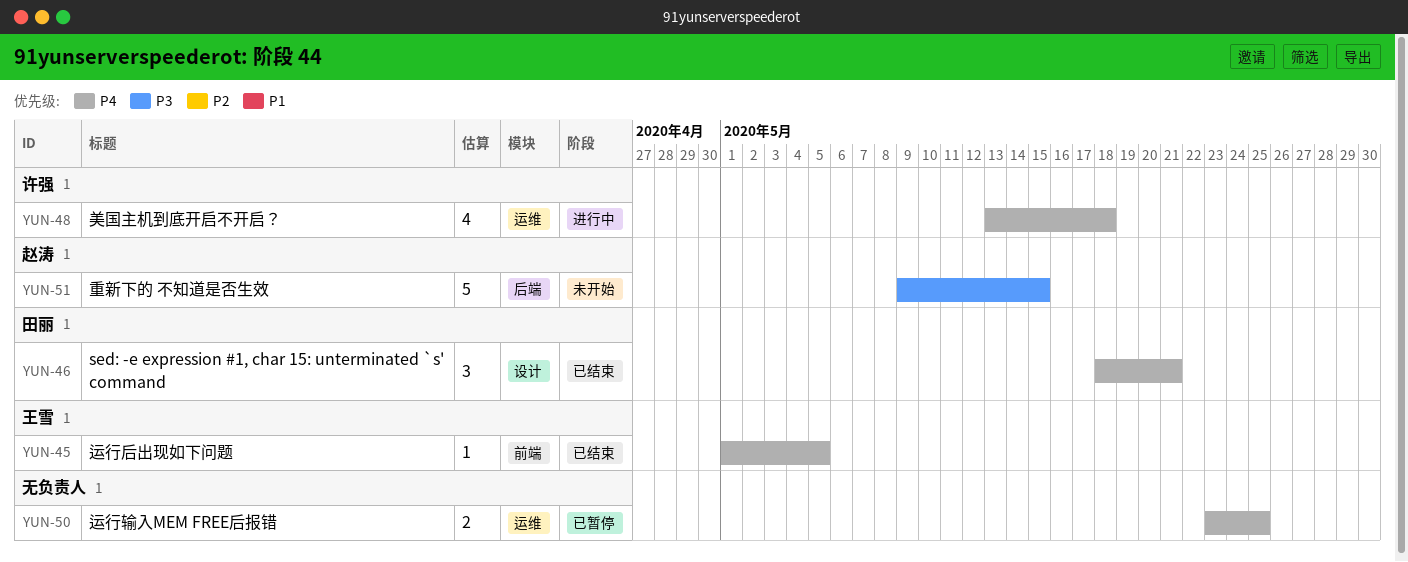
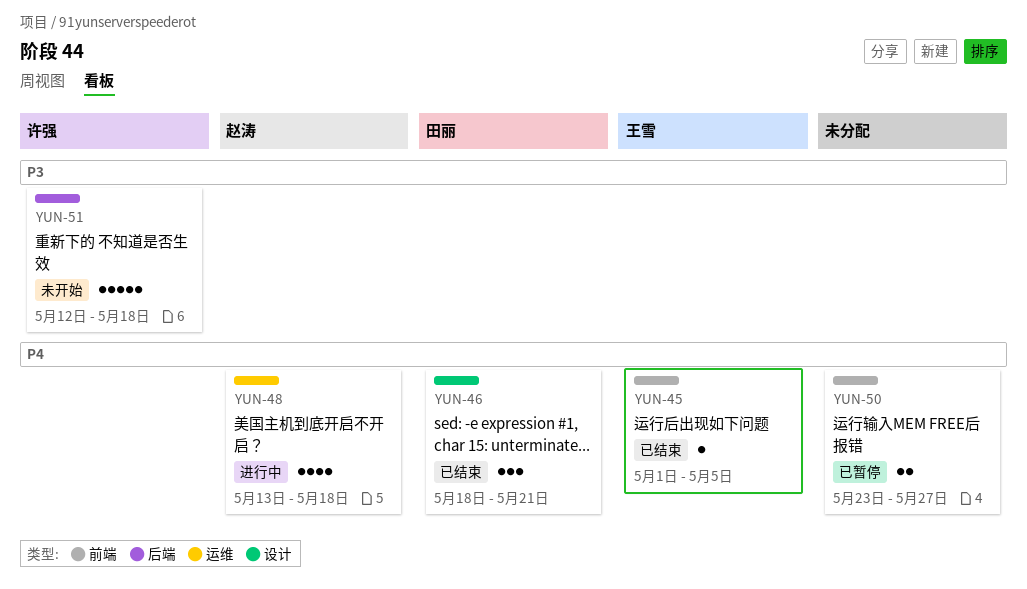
YUN-48, owner: 许强 -> 赵涛
YUN-50, label: 运维 -> 前端
YUN-50, due: May 25 -> May 27
YUN-51, owner: 赵涛 -> 许强
YUN-51, start: May 9 -> May 12
YUN-51, due: May 15 -> May 18

